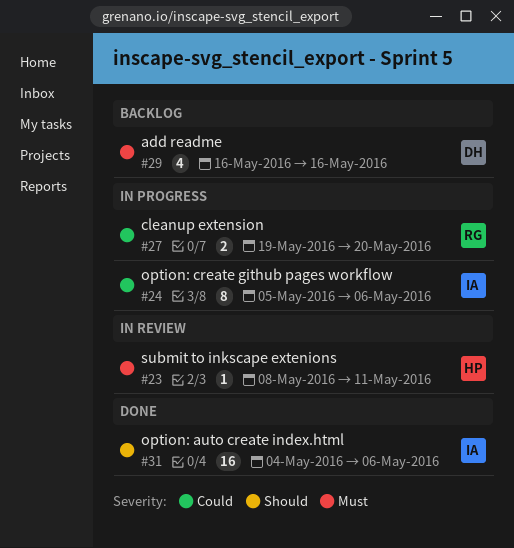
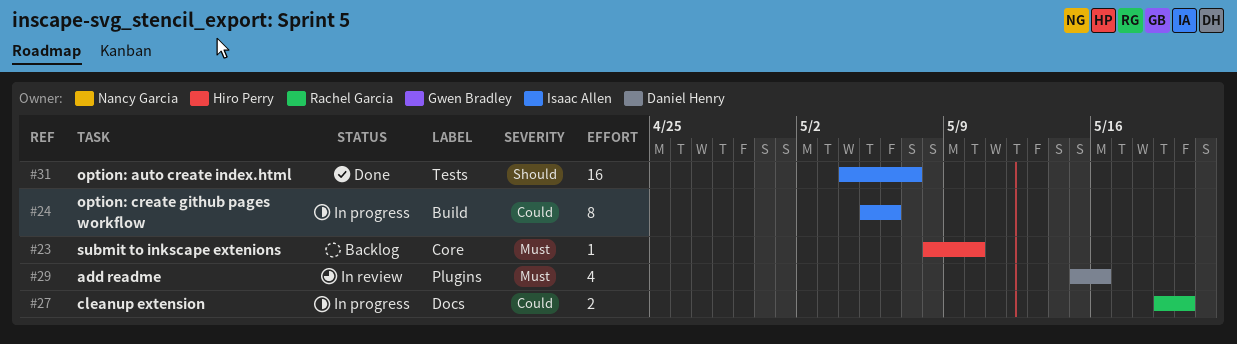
#23, status: In review -> Backlog
#23, due: May 11 -> May 10
#29, status: Backlog -> In review
#29, start: May 16 -> May 15
#31, due: May 6 -> May 7

